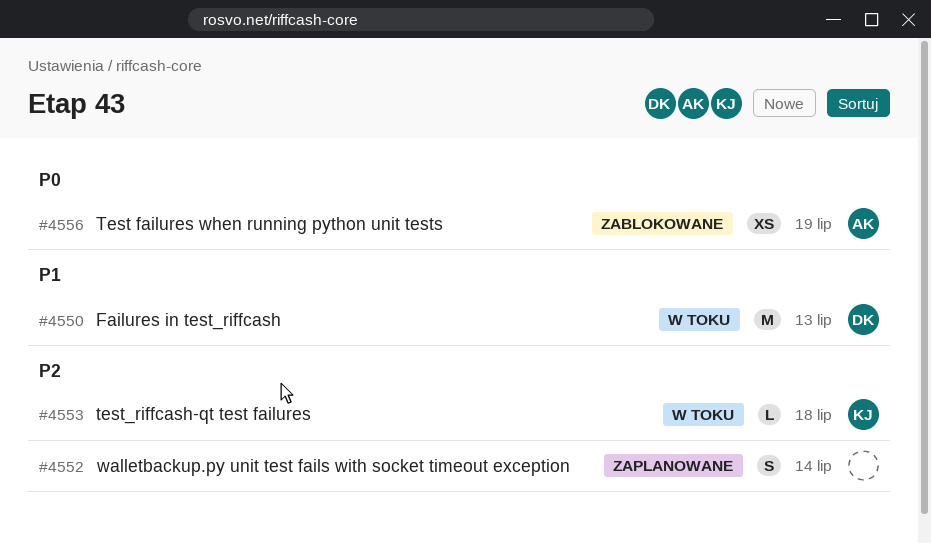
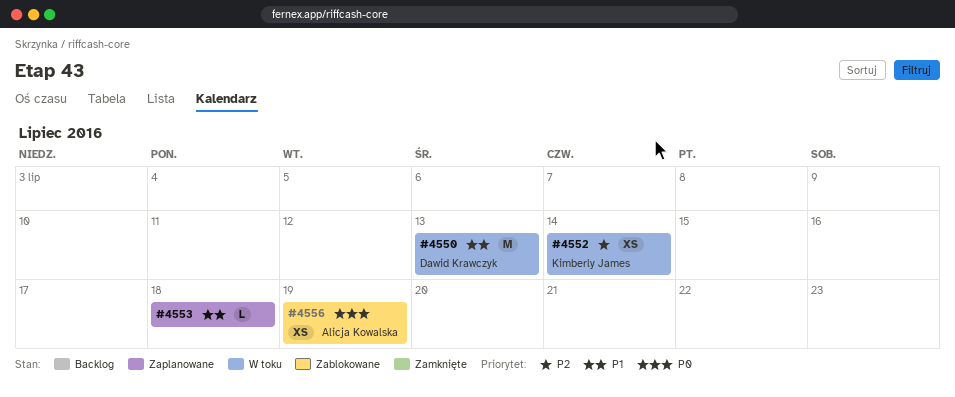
#4552, status: Zaplanowane -> W toku
#4552, owner: none -> Kimberly James
#4552, estimate: S -> XS
#4553, status: W toku -> Zaplanowane
#4553, owner: Kimberly James -> none
#4553, priority: P2 -> P1

